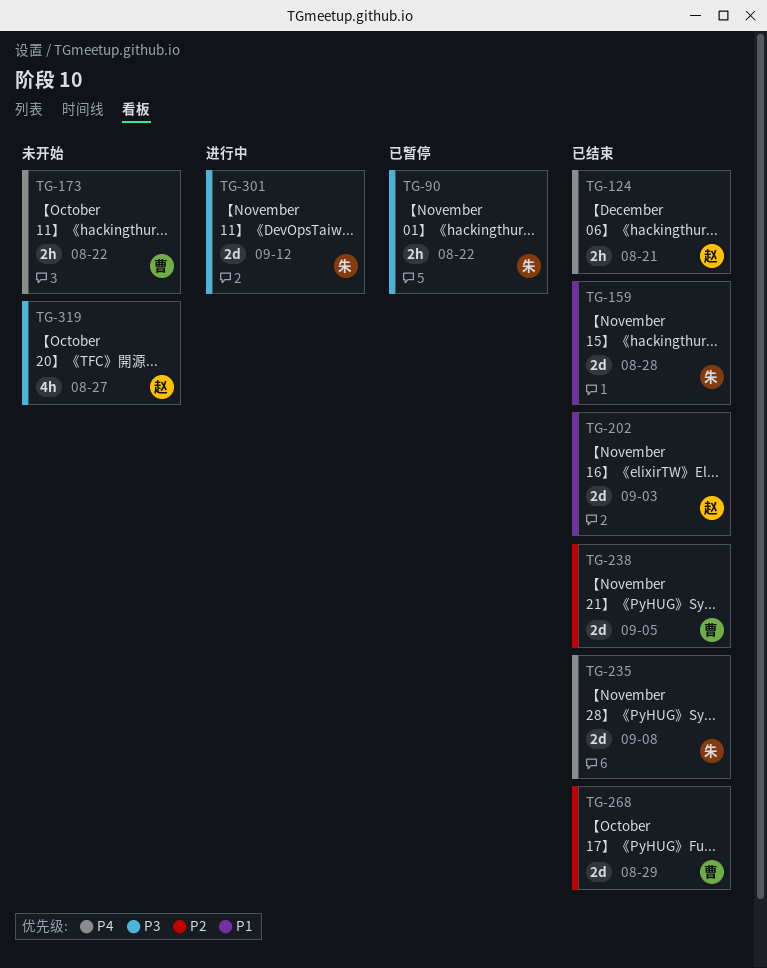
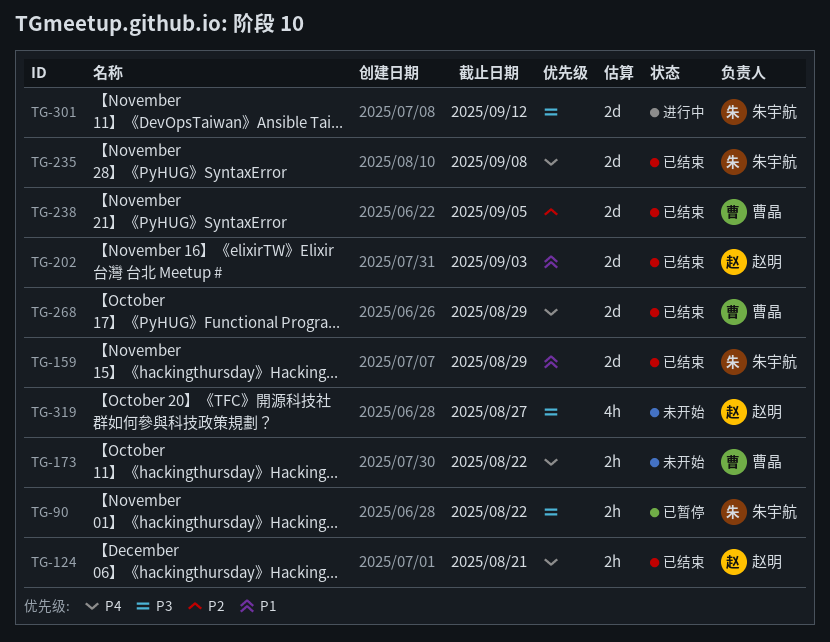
TG-159, due: Aug 28 -> Aug 29
TG-268, priority: P2 -> P4

